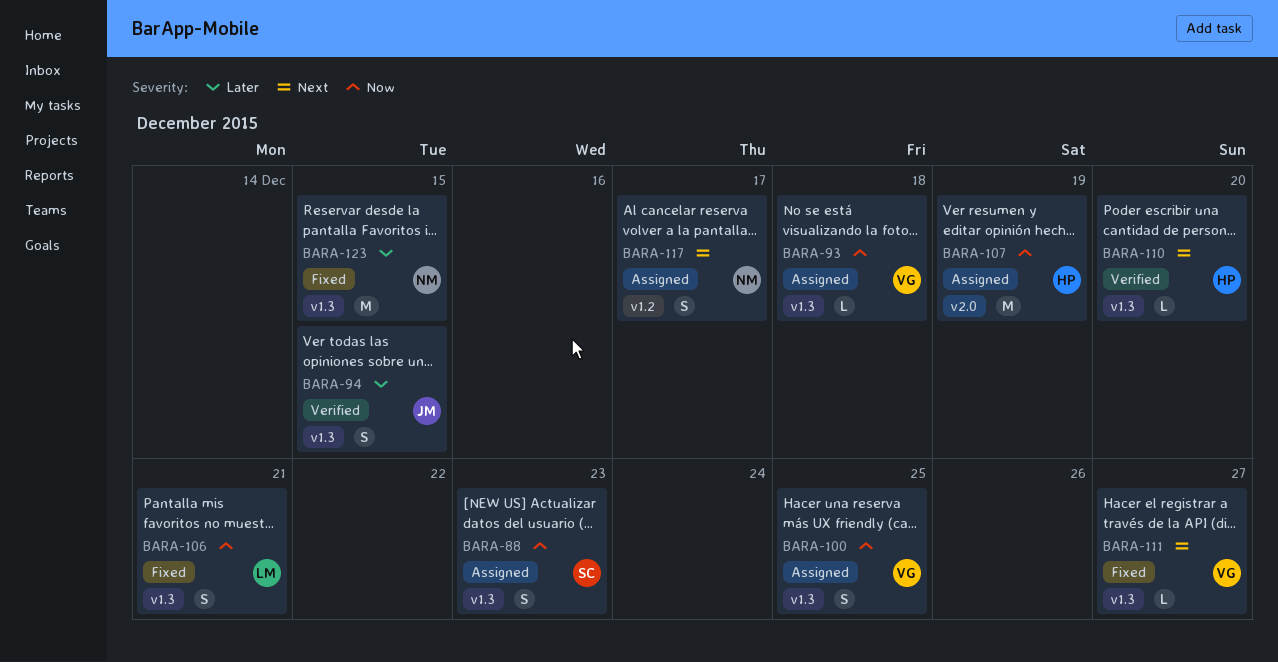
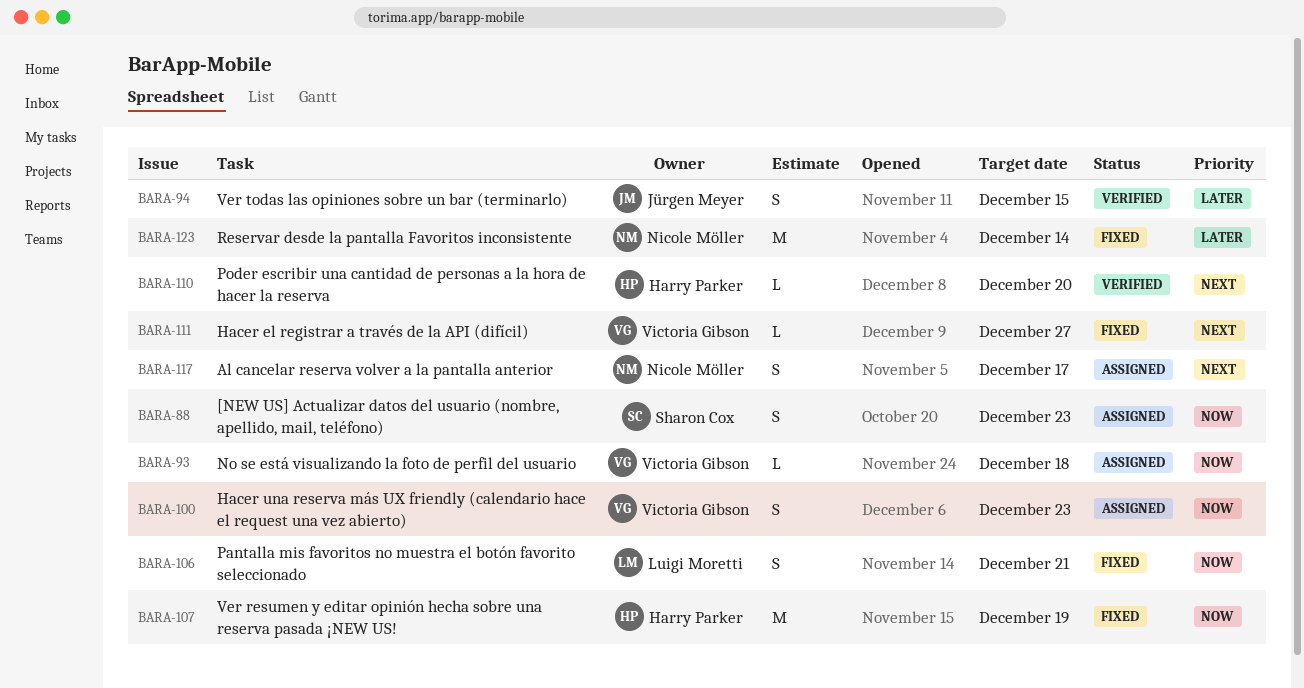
BARA-100, due: Dec 25 -> Dec 23
BARA-107, status: Assigned -> Fixed
BARA-123, due: Dec 15 -> Dec 14

